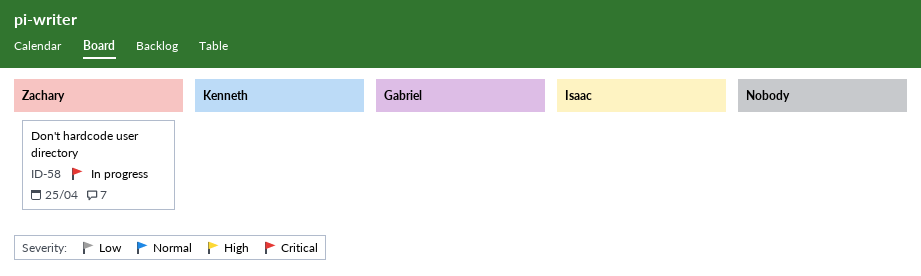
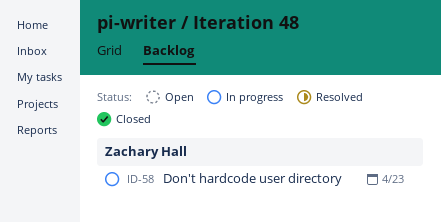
ID-58, due: Apr 25 -> Apr 23

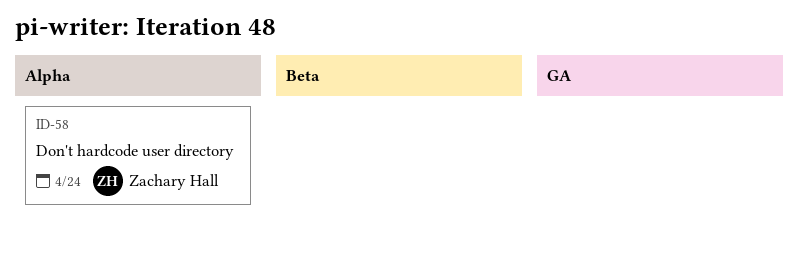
ID-58, due: Apr 23 -> Apr 24

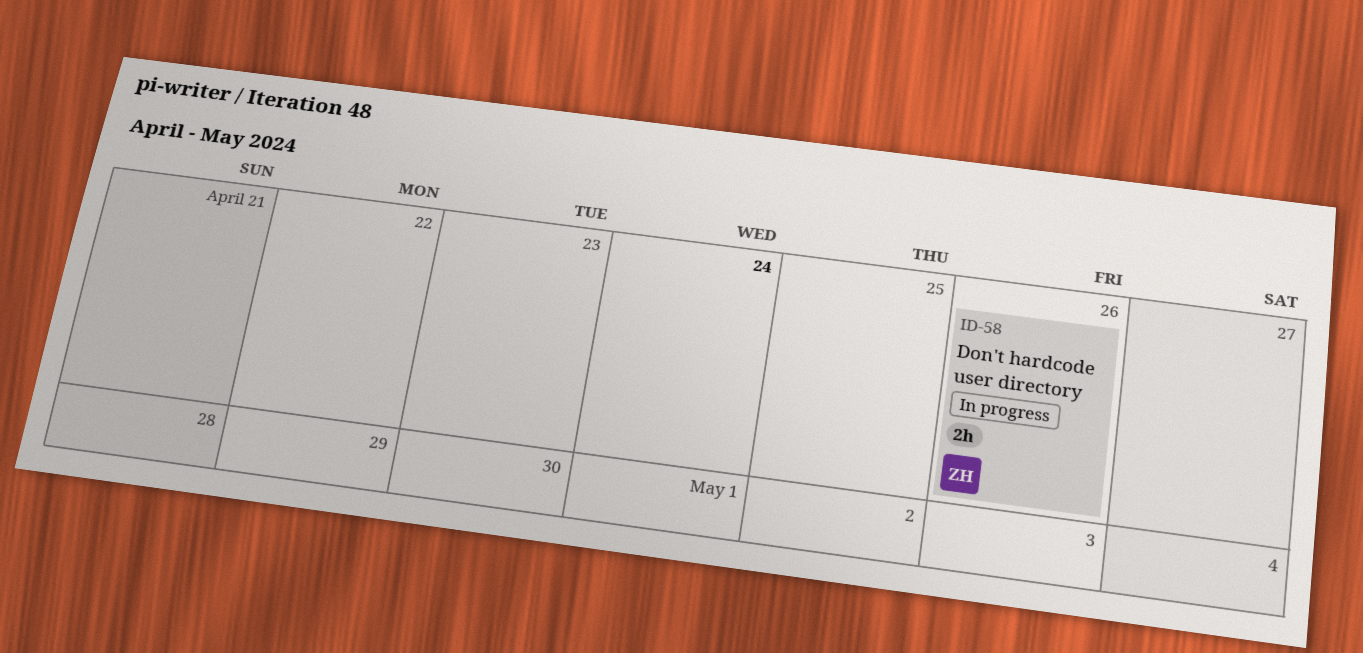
ID-58, due: Apr 24 -> Apr 26

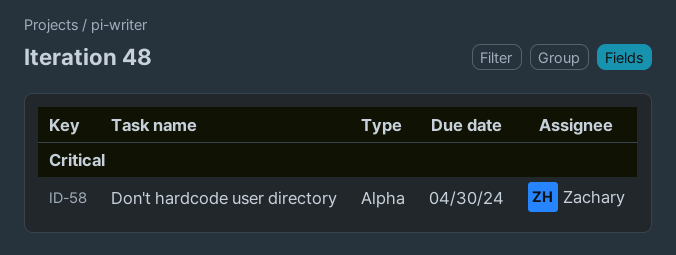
ID-58, due: Apr 26 -> Apr 30

